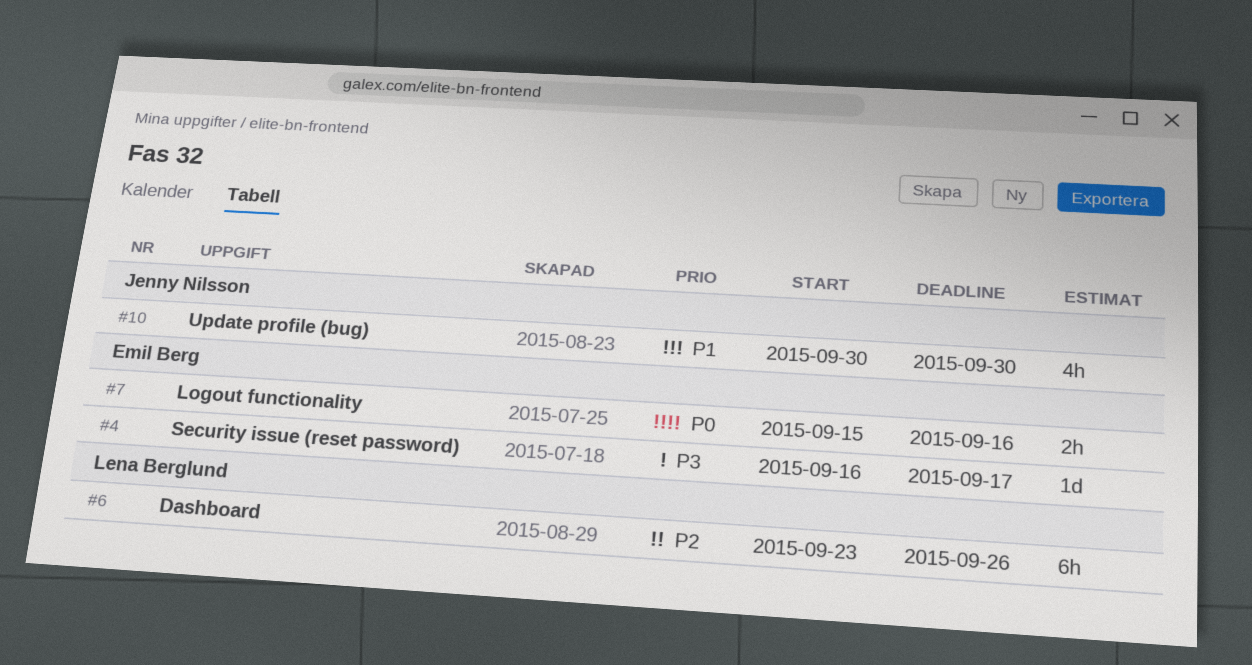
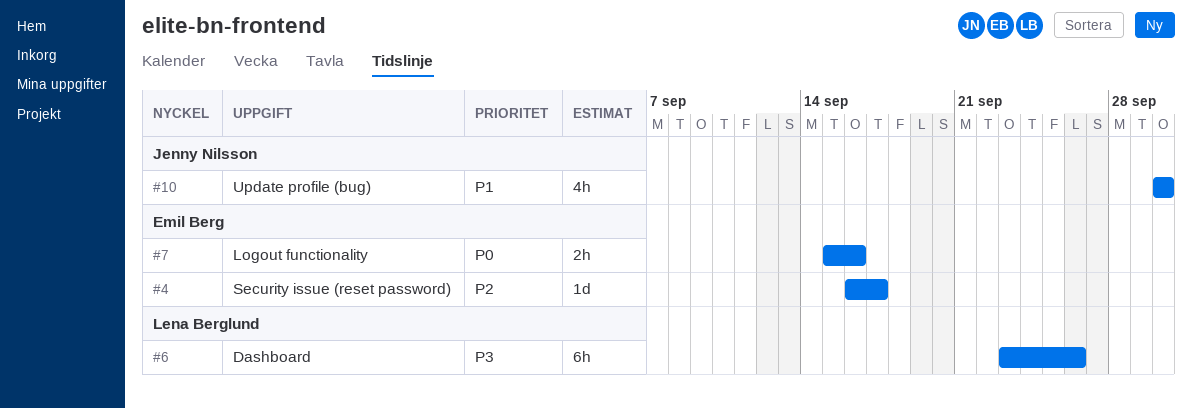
#4, priority: P3 -> P2
#6, priority: P2 -> P3

